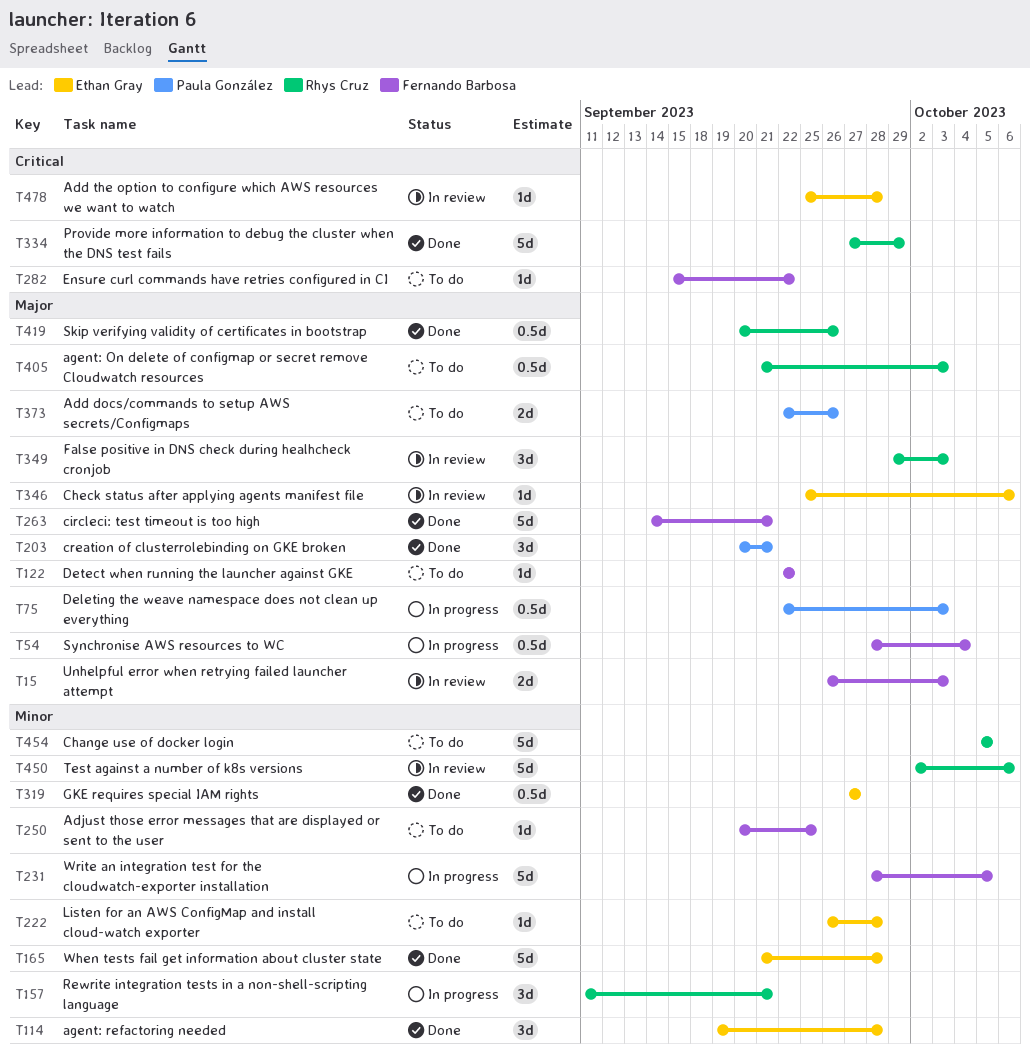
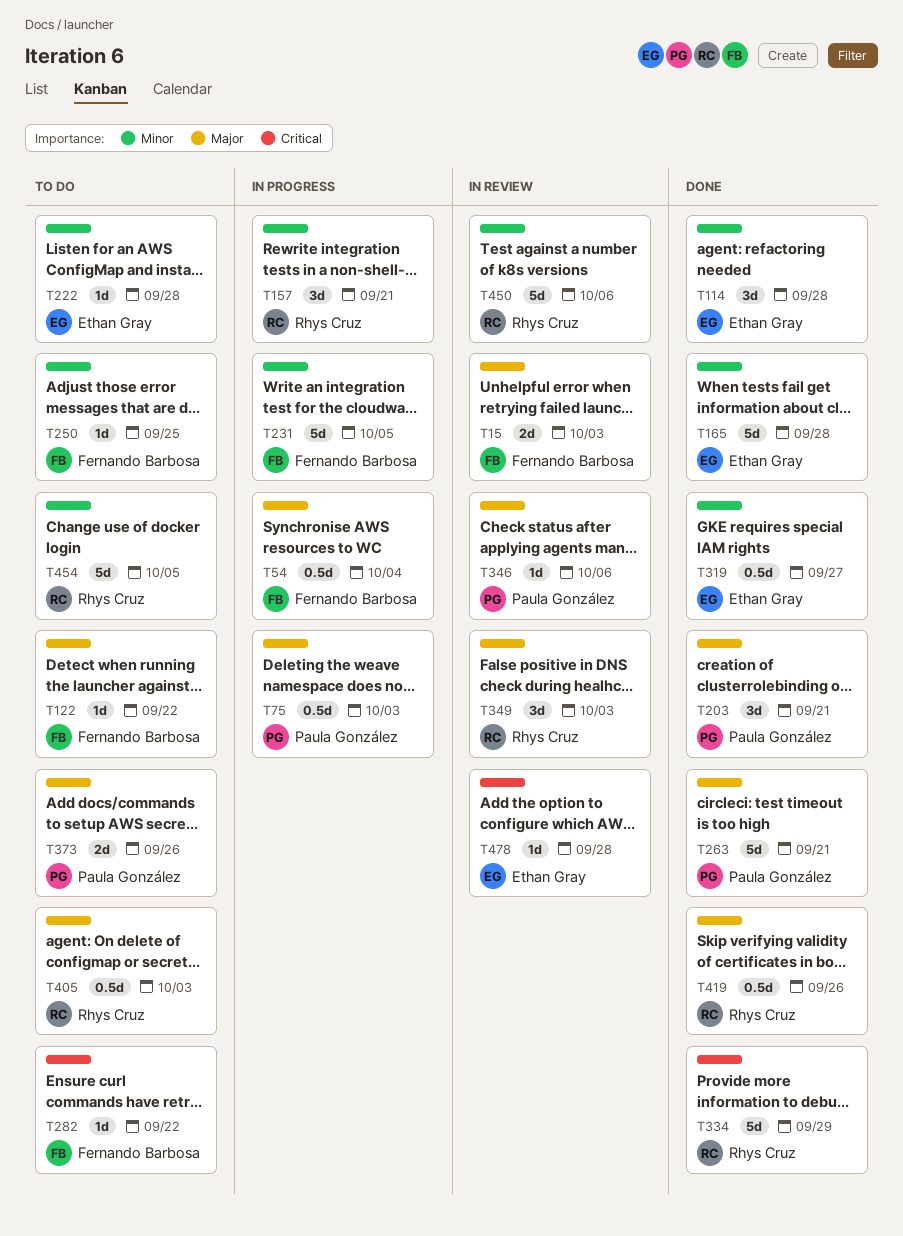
T263, owner: Fernando Barbosa -> Paula González
T346, owner: Ethan Gray -> Paula González

